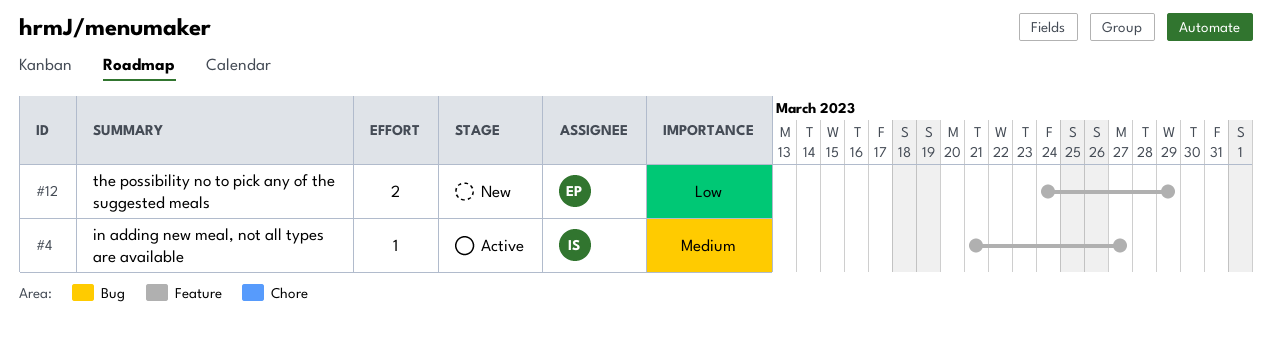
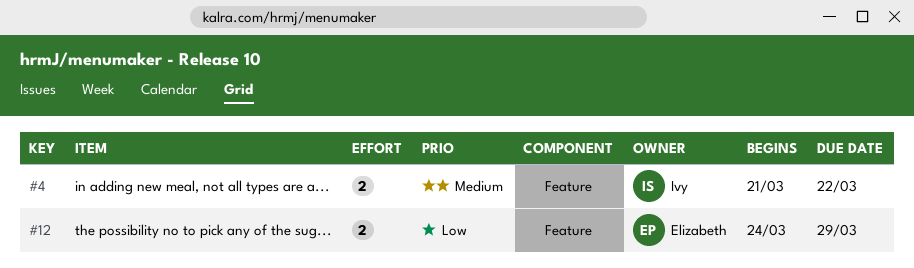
#4, estimate: 1 -> 2
#4, due: Mar 27 -> Mar 22

